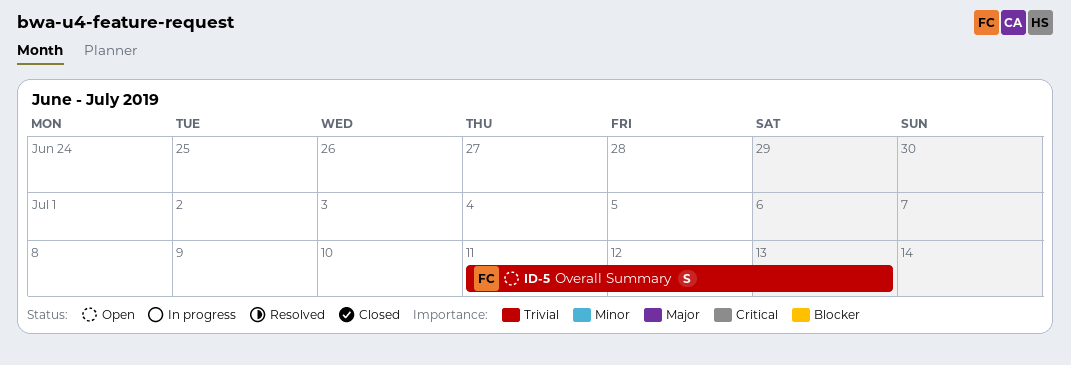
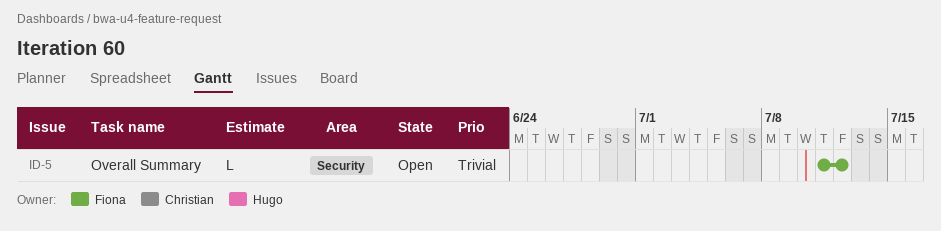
ID-5, estimate: S -> L
ID-5, due: Jul 13 -> Jul 12

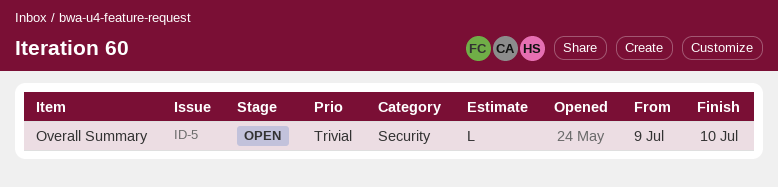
ID-5, start: Jul 11 -> Jul 9
ID-5, due: Jul 12 -> Jul 10

